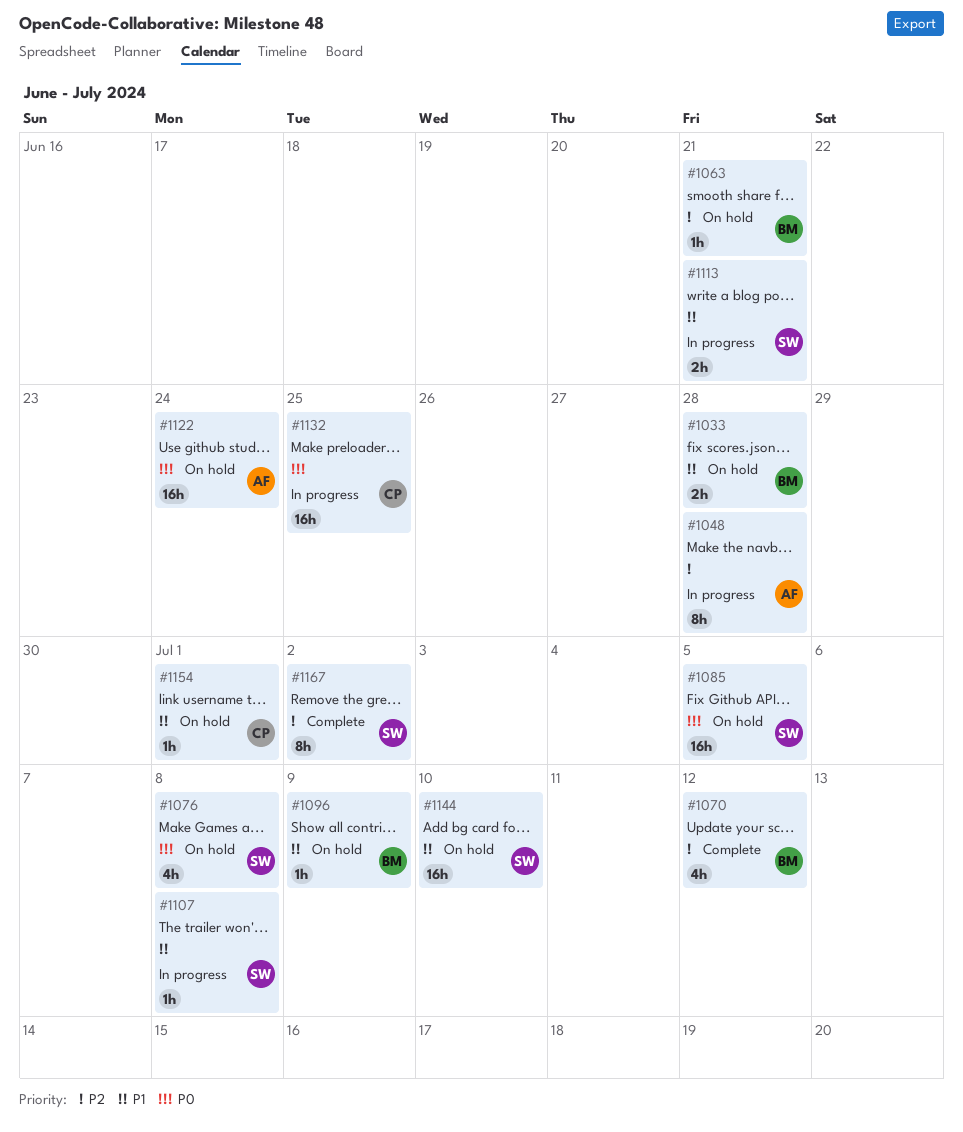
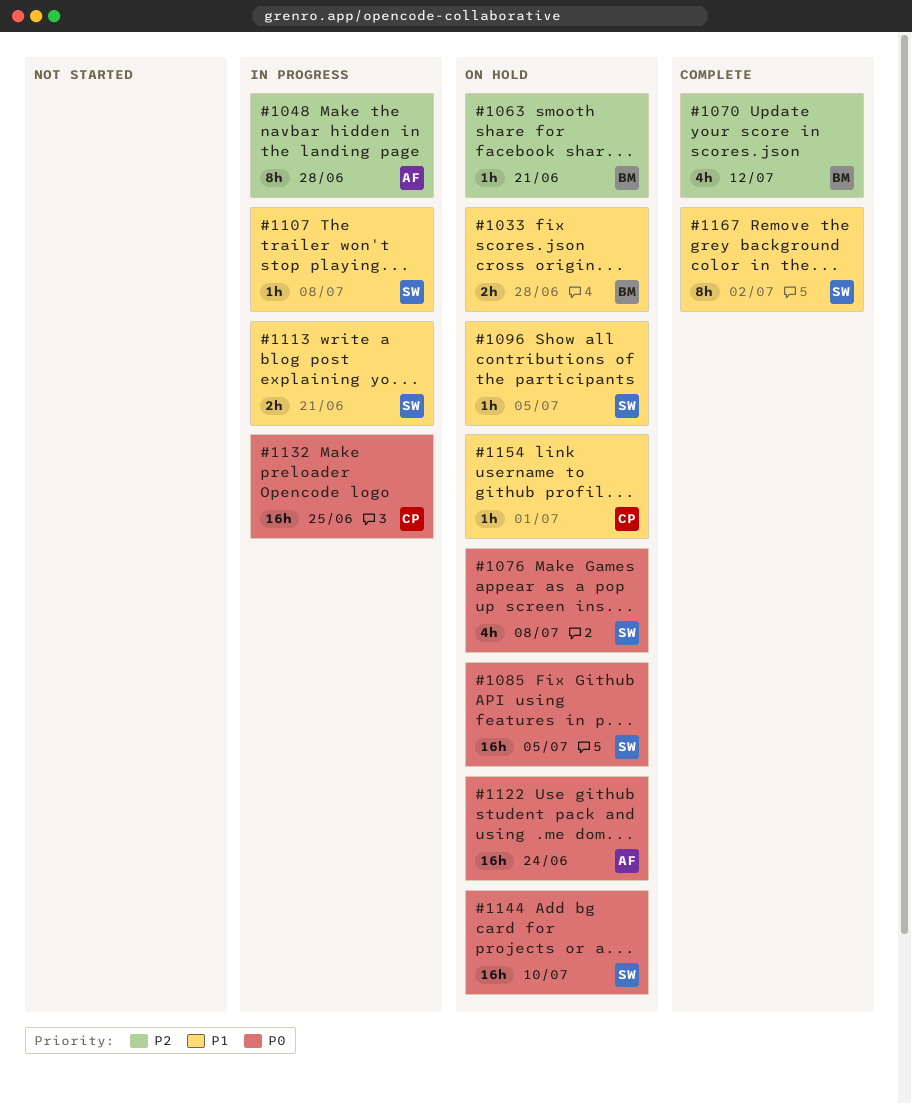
#1096, owner: BM -> SW
#1096, due: Jul 9 -> Jul 5
#1144, priority: P1 -> P0
#1167, priority: P2 -> P1

